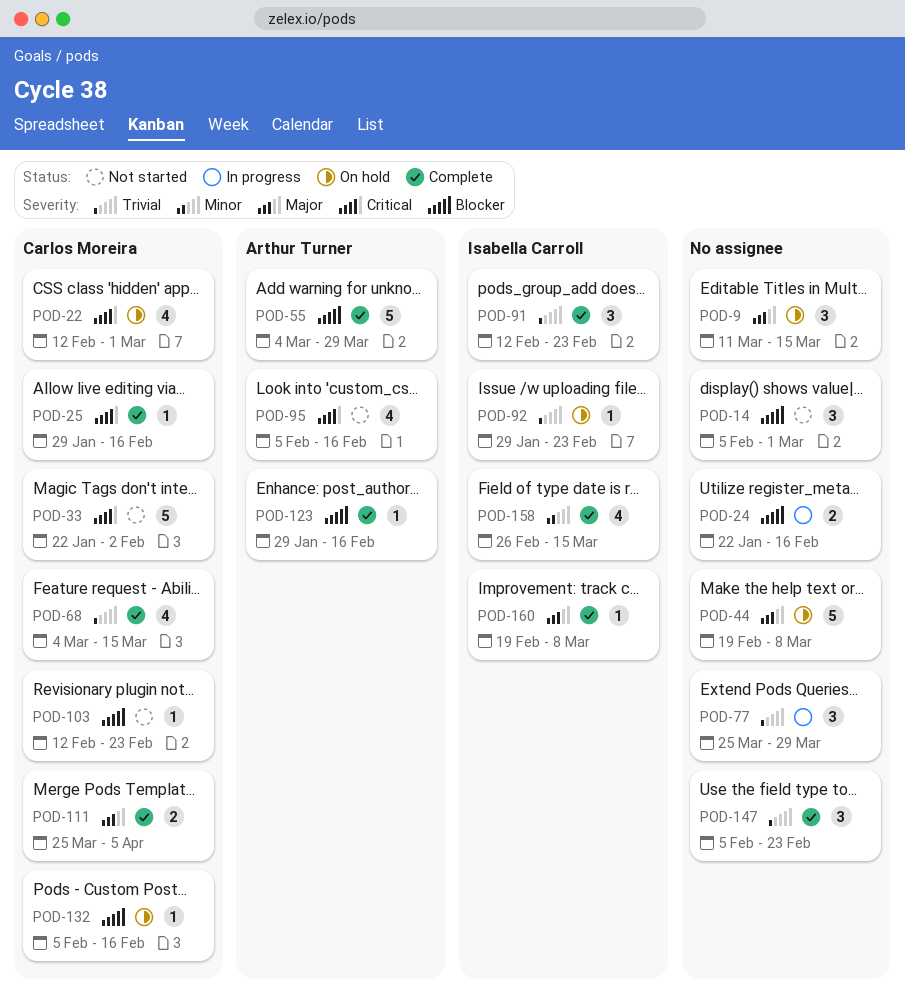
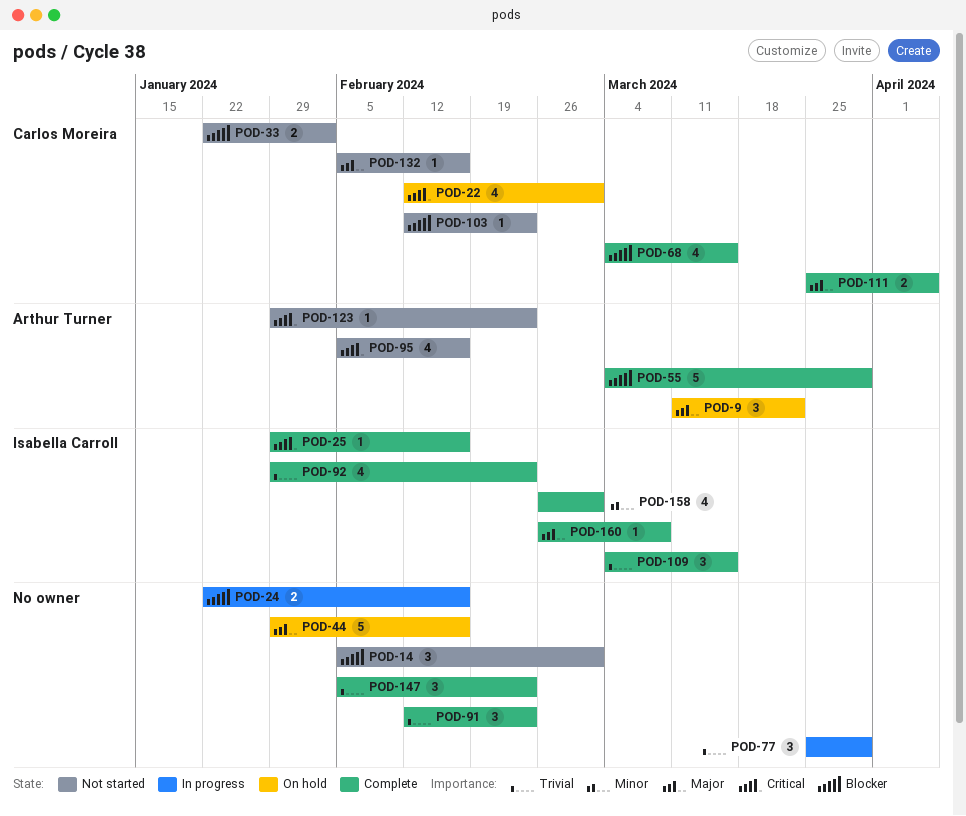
POD-9, owner: none -> Arthur Turner
POD-9, due: Mar 15 -> Mar 22
POD-25, owner: Carlos Moreira -> Isabella Carroll
POD-33, priority: Critical -> Blocker
POD-33, estimate: 5 -> 2
POD-44, start: Feb 19 -> Jan 29
POD-44, due: Mar 8 -> Feb 16
POD-68, priority: Trivial -> Blocker
POD-91, owner: Isabella Carroll -> none
POD-92, status: On hold -> Complete
POD-92, estimate: 1 -> 4
POD-109: none -> present
POD-123, status: Complete -> Not started
POD-123, priority: Blocker -> Critical
POD-123, due: Feb 16 -> Feb 23
POD-132, status: On hold -> Not started
POD-132, priority: Blocker -> Major
POD-158, due: Mar 15 -> Mar 1
POD-160, start: Feb 19 -> Feb 26

